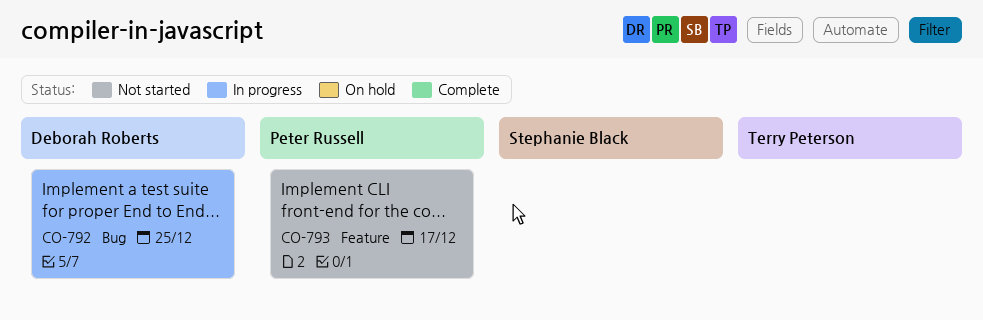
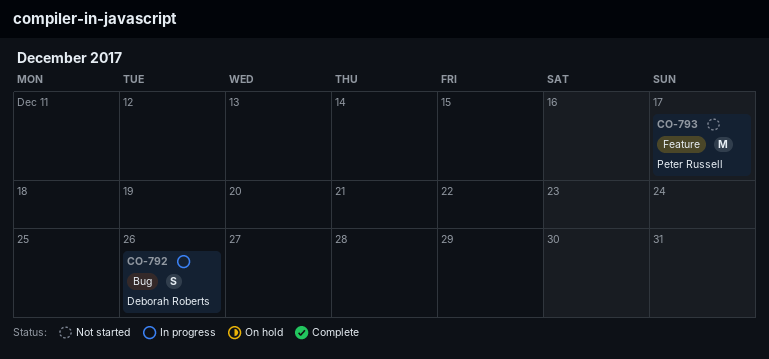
CO-792, due: Dec 25 -> Dec 26

